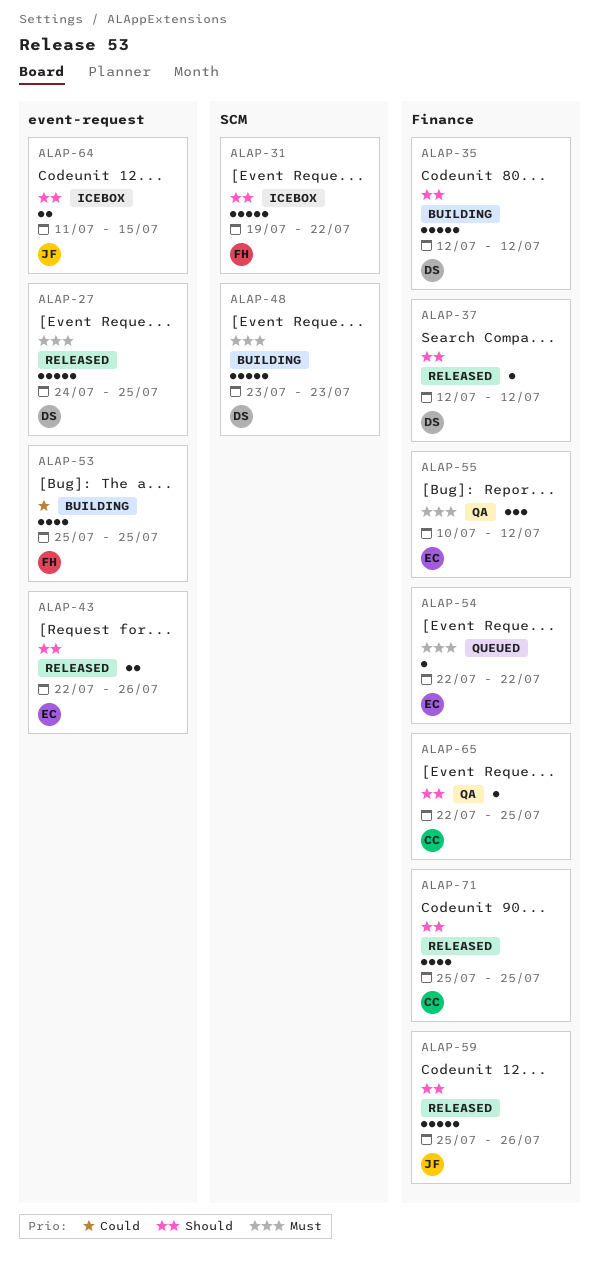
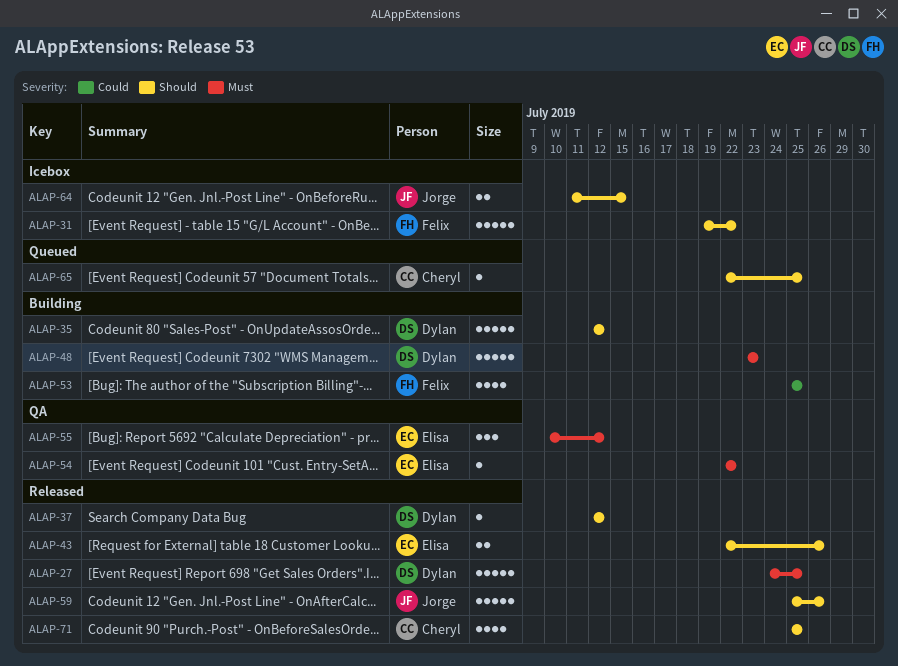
ALAP-54, status: Queued -> QA
ALAP-65, status: QA -> Queued

